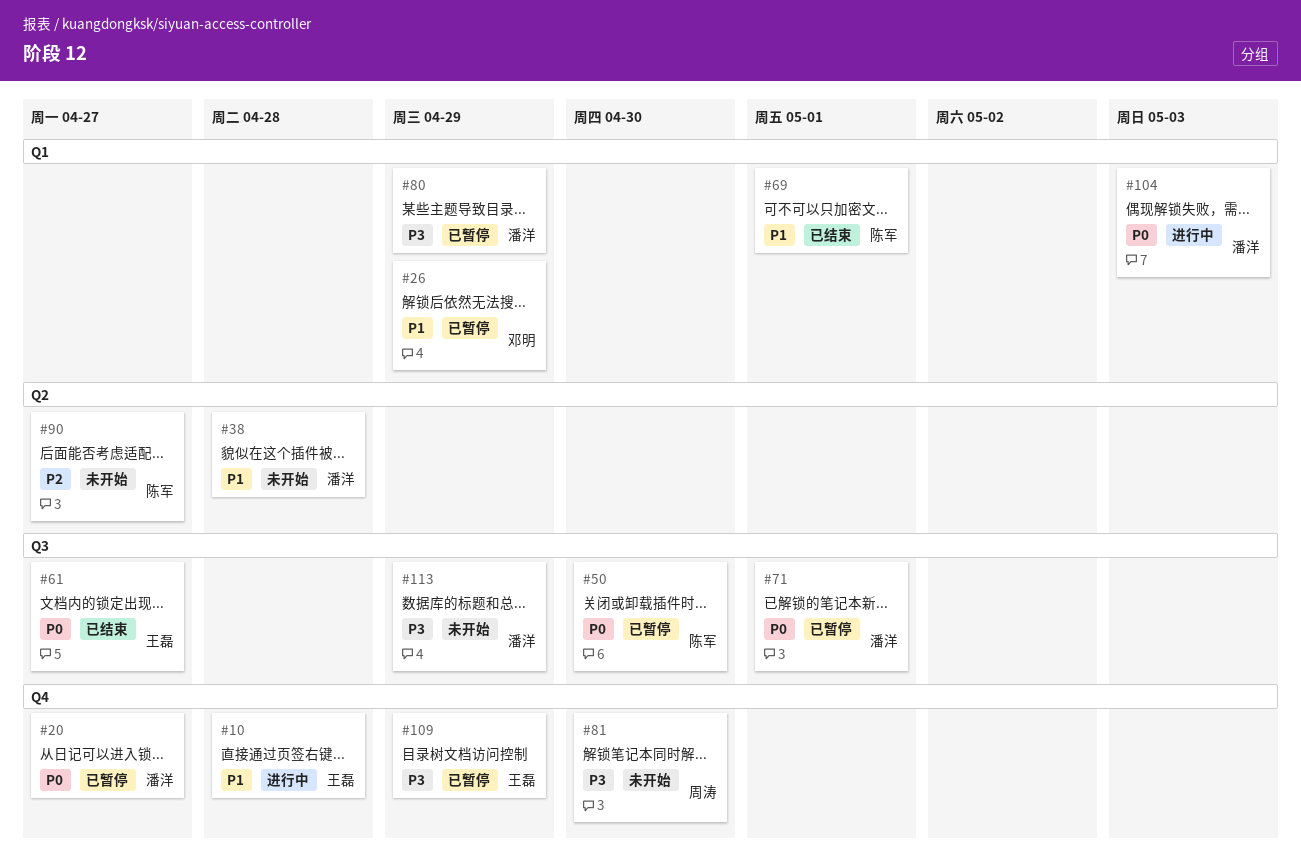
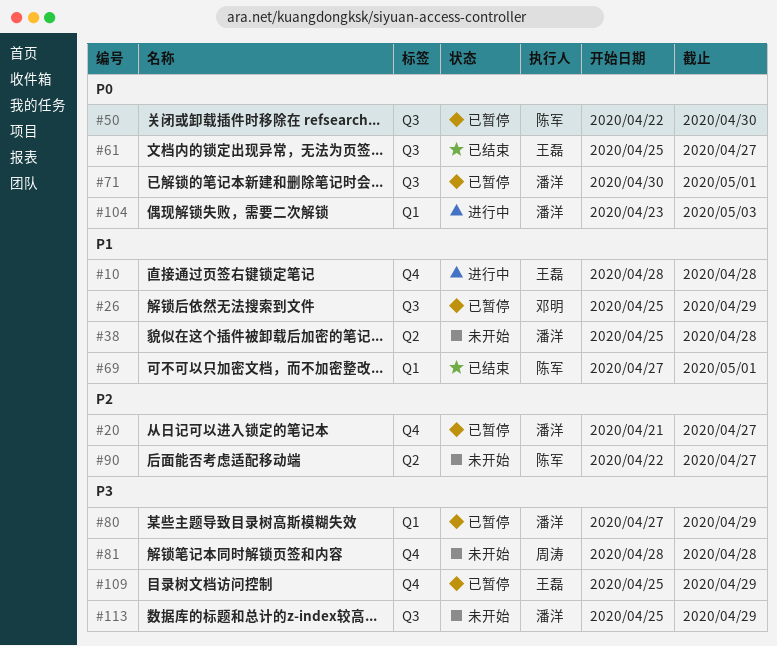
#20, priority: P0 -> P2
#26, label: Q1 -> Q3
#81, due: Apr 30 -> Apr 28

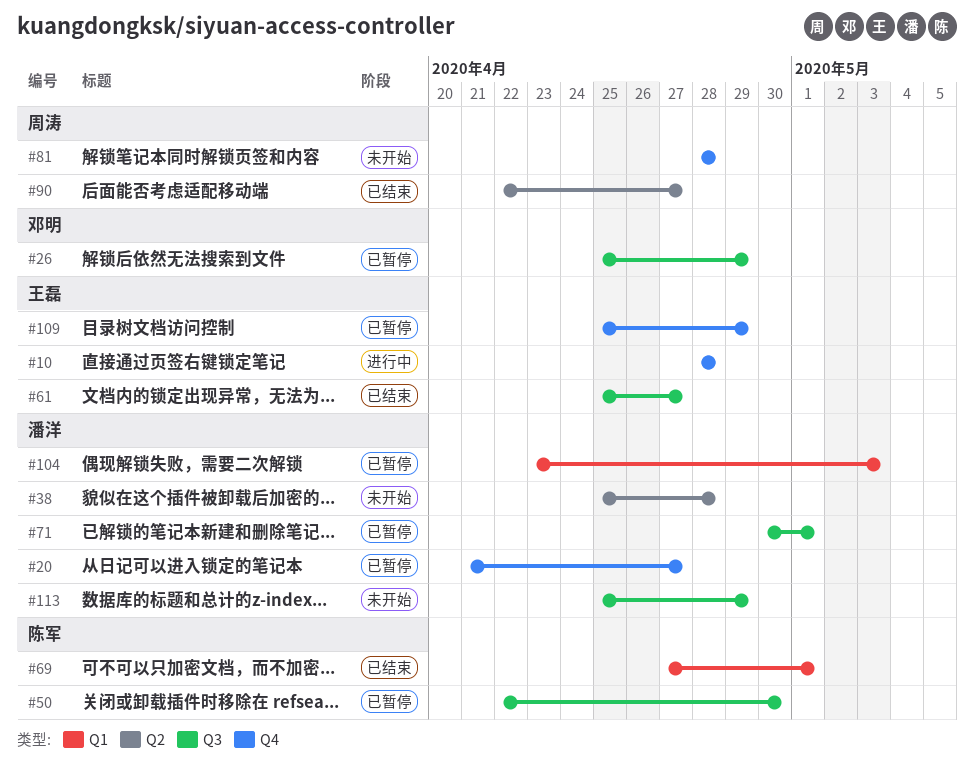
#80: present -> none
#90, status: 未开始 -> 已结束
#90, owner: 陈军 -> 周涛
#104, status: 进行中 -> 已暂停

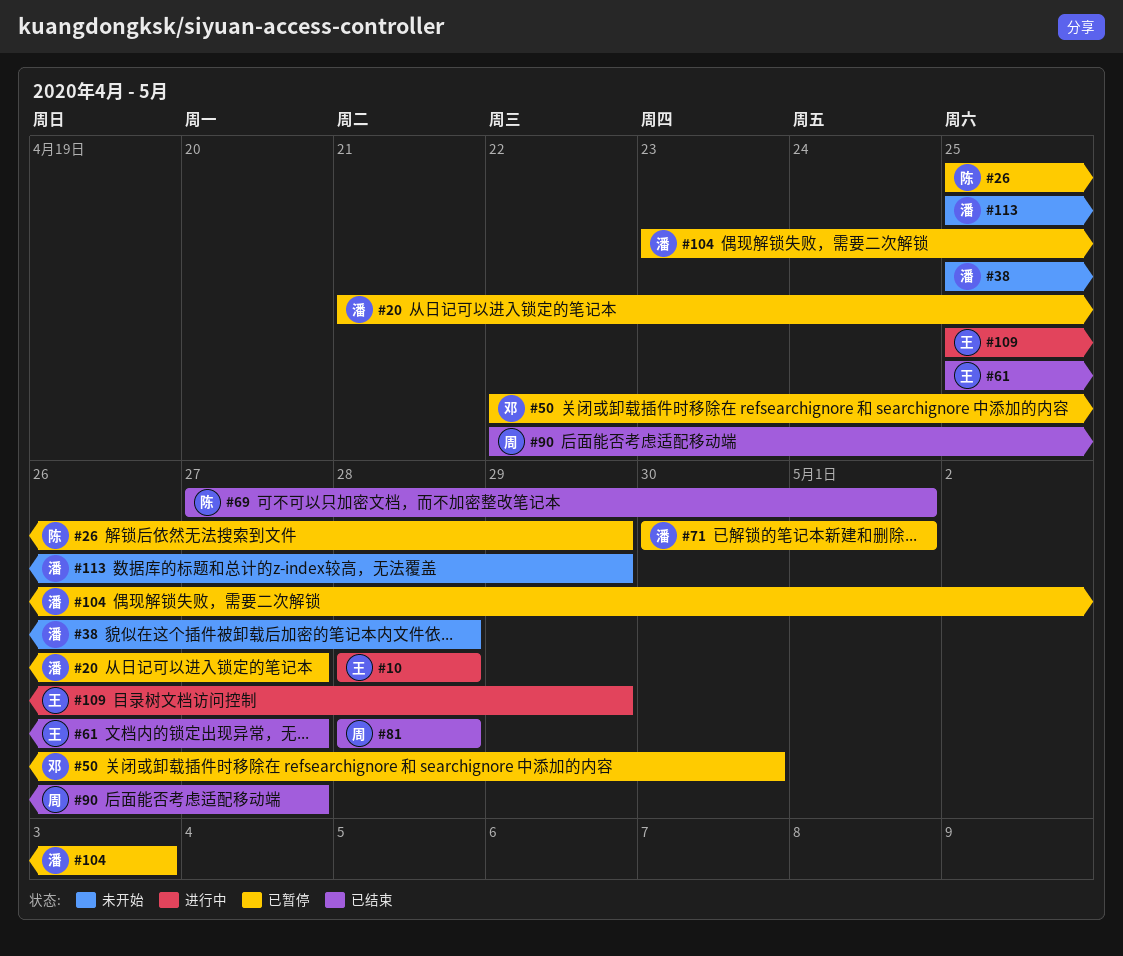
#26, owner: 邓明 -> 陈军
#50, owner: 陈军 -> 邓明
#81, status: 未开始 -> 已结束
#109, status: 已暂停 -> 进行中

